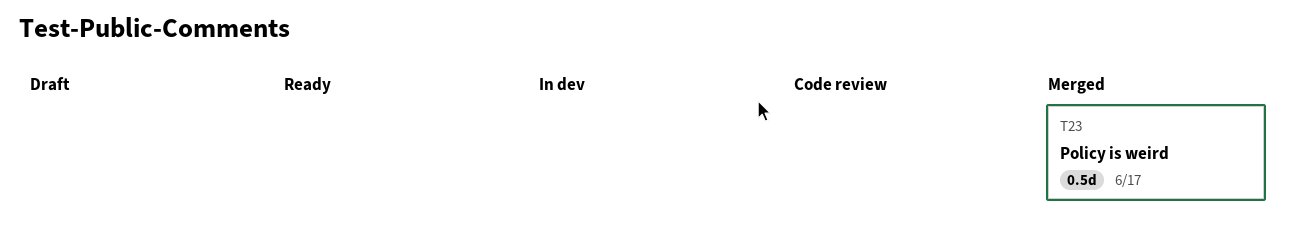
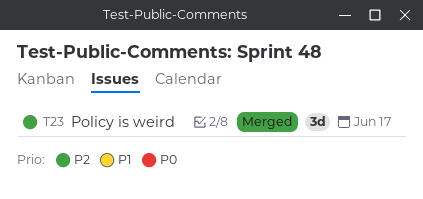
T23, estimate: 0.5d -> 3d

